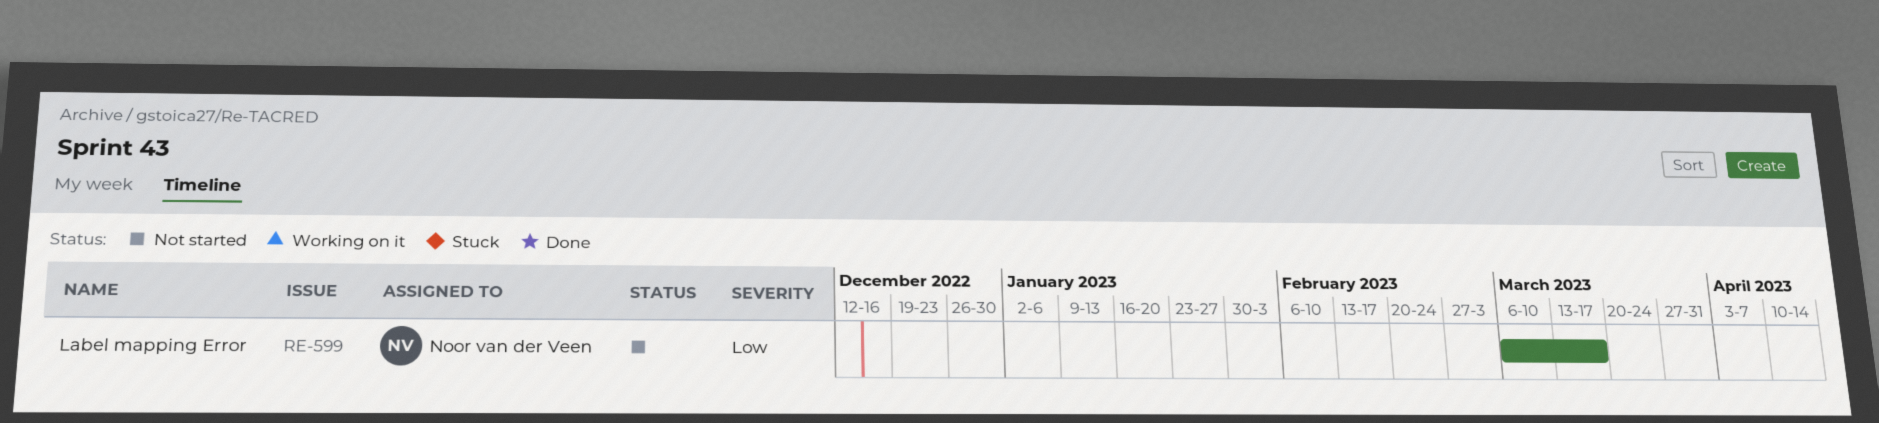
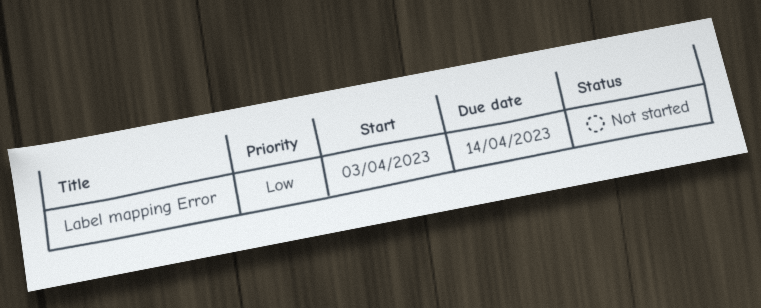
Label mapping Error, start: Mar 6 -> Apr 3
Label mapping Error, due: Mar 17 -> Apr 14

